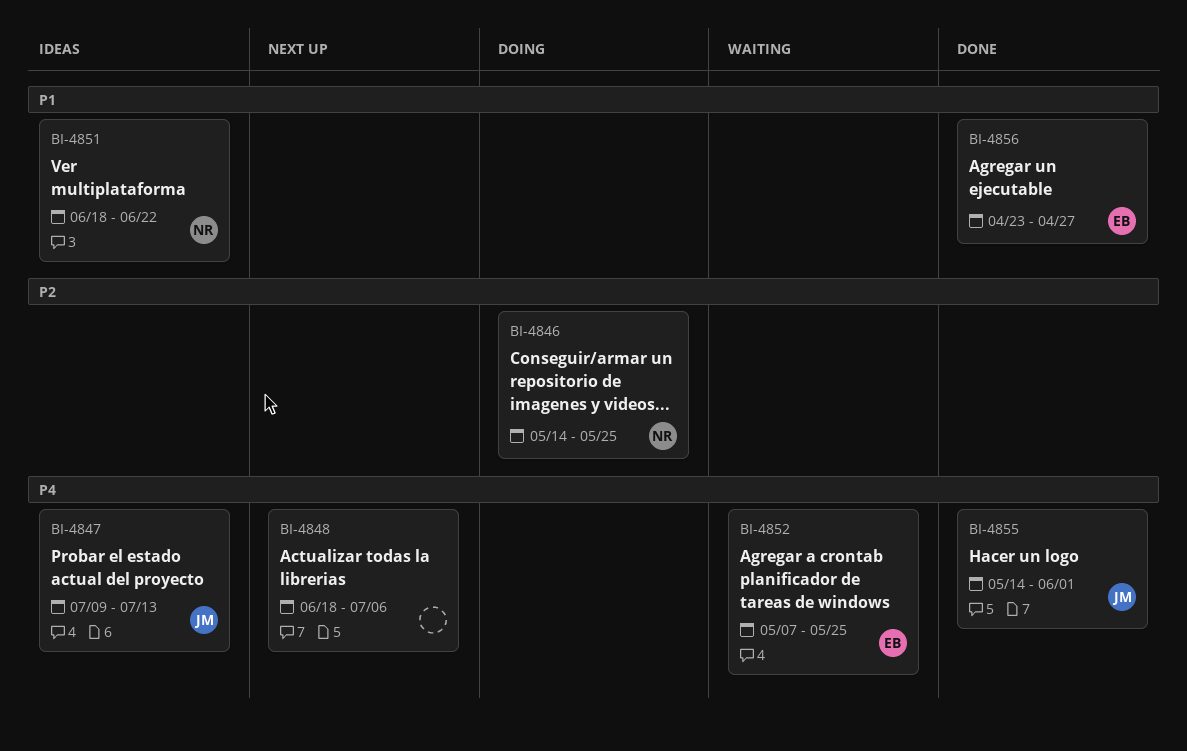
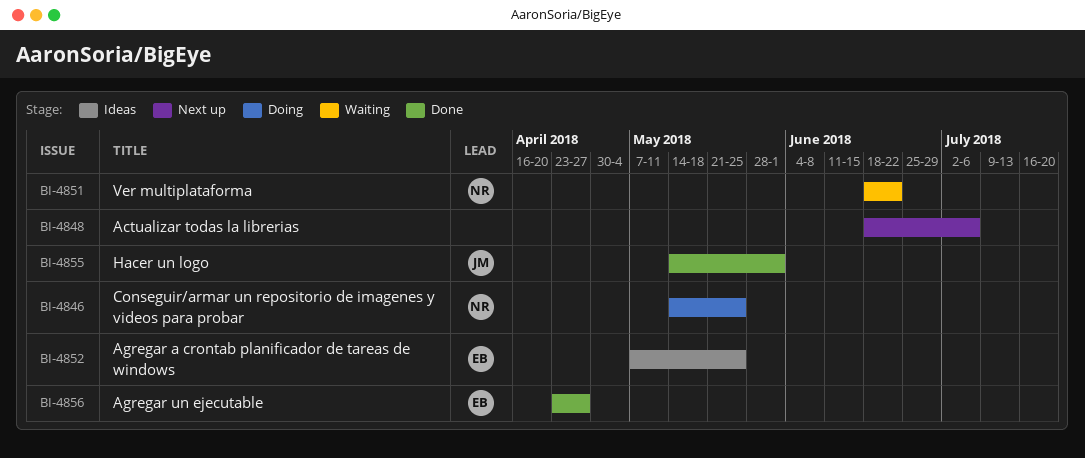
BI-4847: present -> none
BI-4851, status: Ideas -> Waiting
BI-4852, status: Waiting -> Ideas

